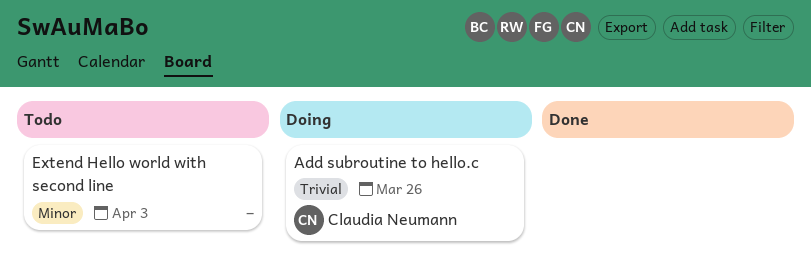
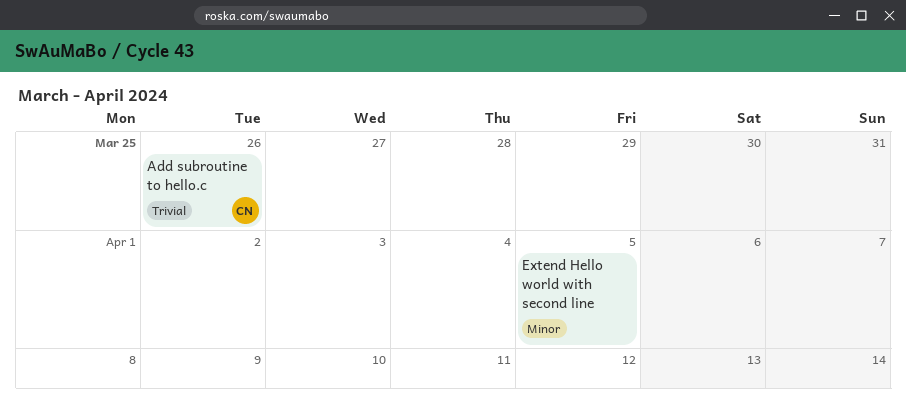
Extend Hello world with second line, due: Apr 3 -> Apr 5

